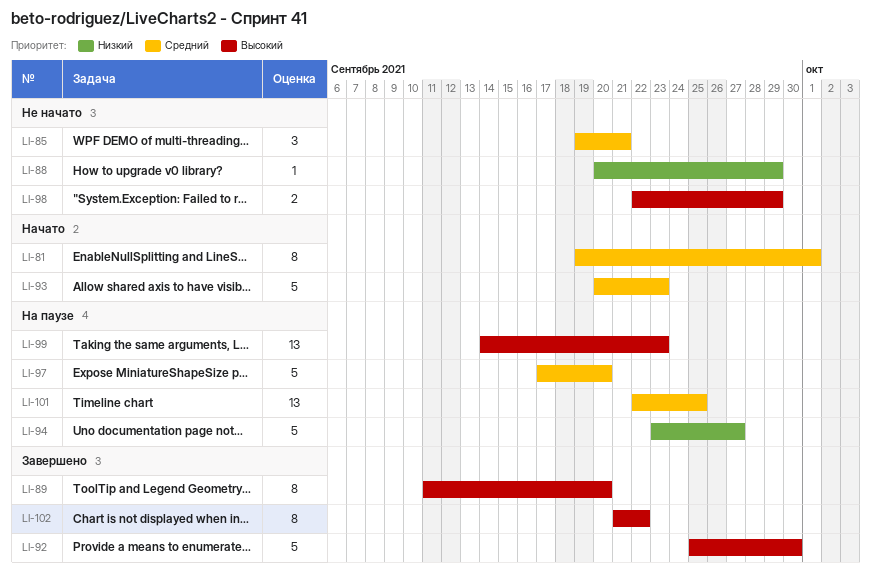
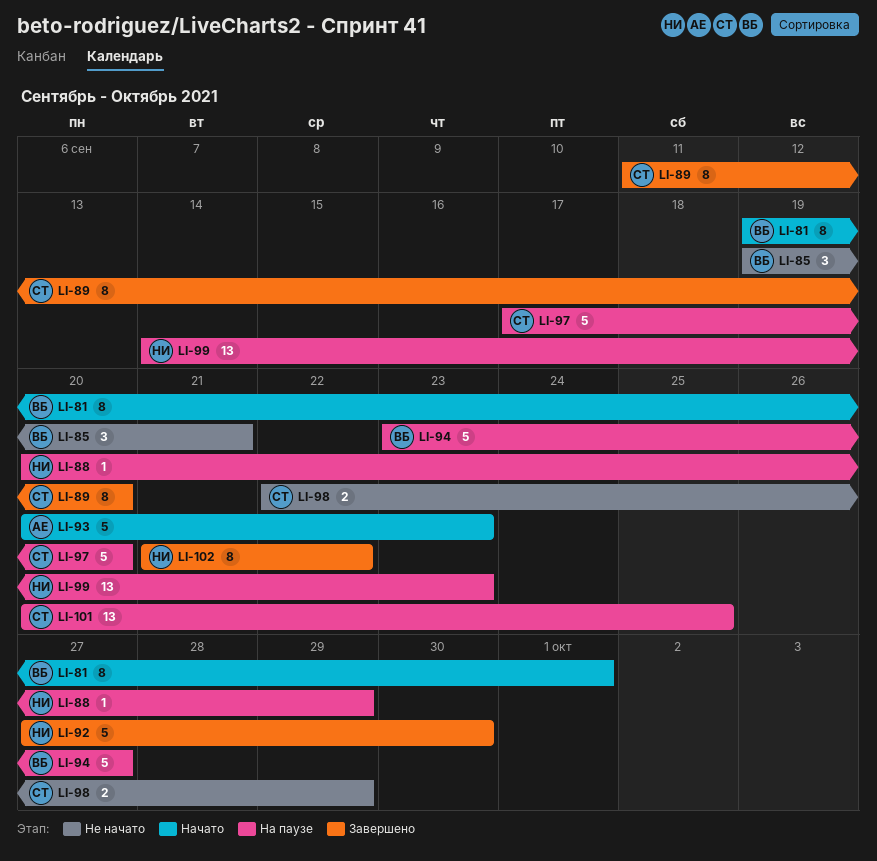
LI-88, status: Не начато -> На паузе
LI-92, start: Sep 25 -> Sep 27
LI-101, start: Sep 22 -> Sep 20

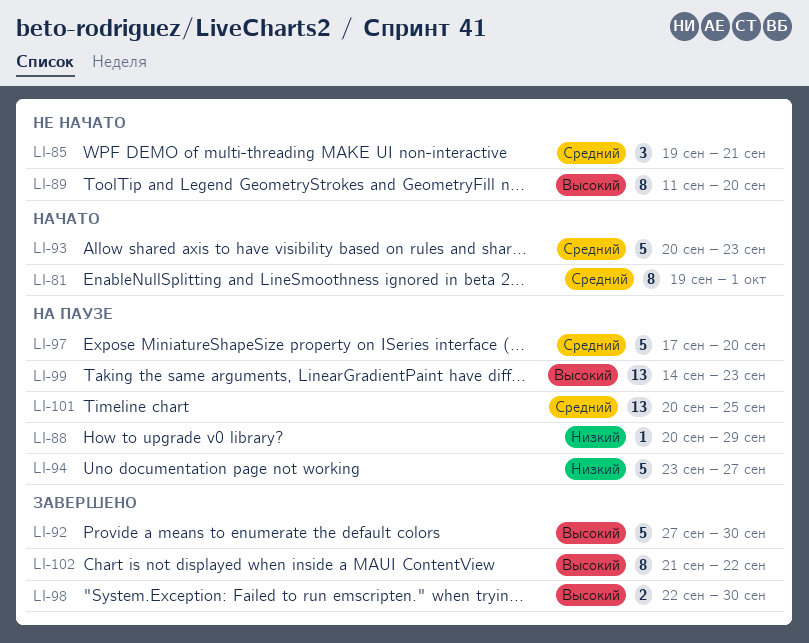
LI-89, status: Завершено -> Не начато
LI-98, status: Не начато -> Завершено
LI-98, due: Sep 29 -> Sep 30

